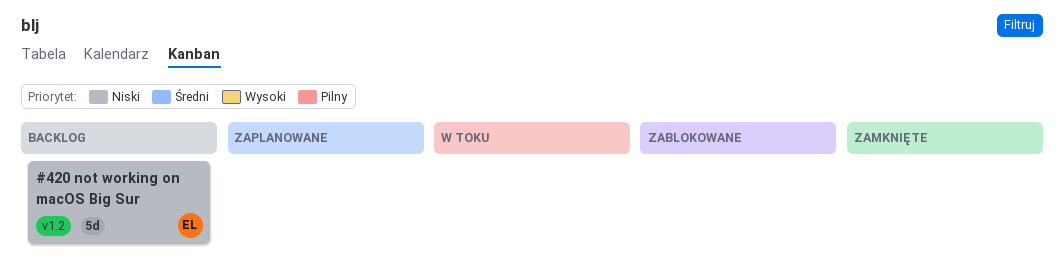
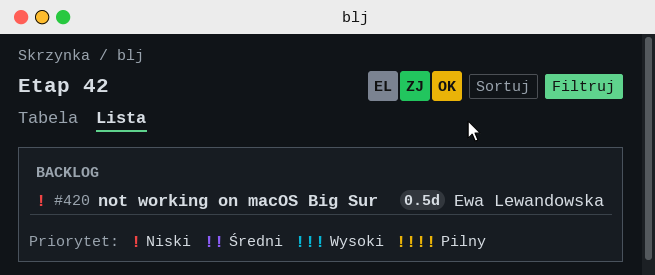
#420, estimate: 5d -> 0.5d

